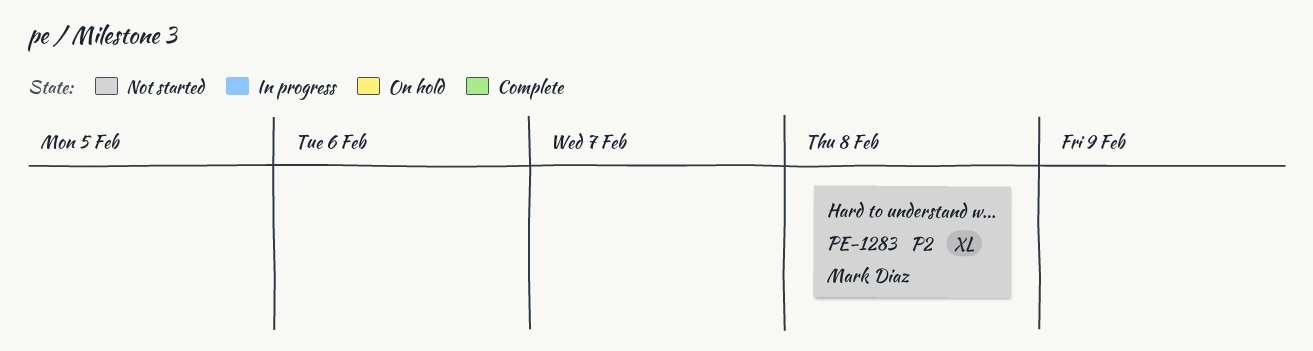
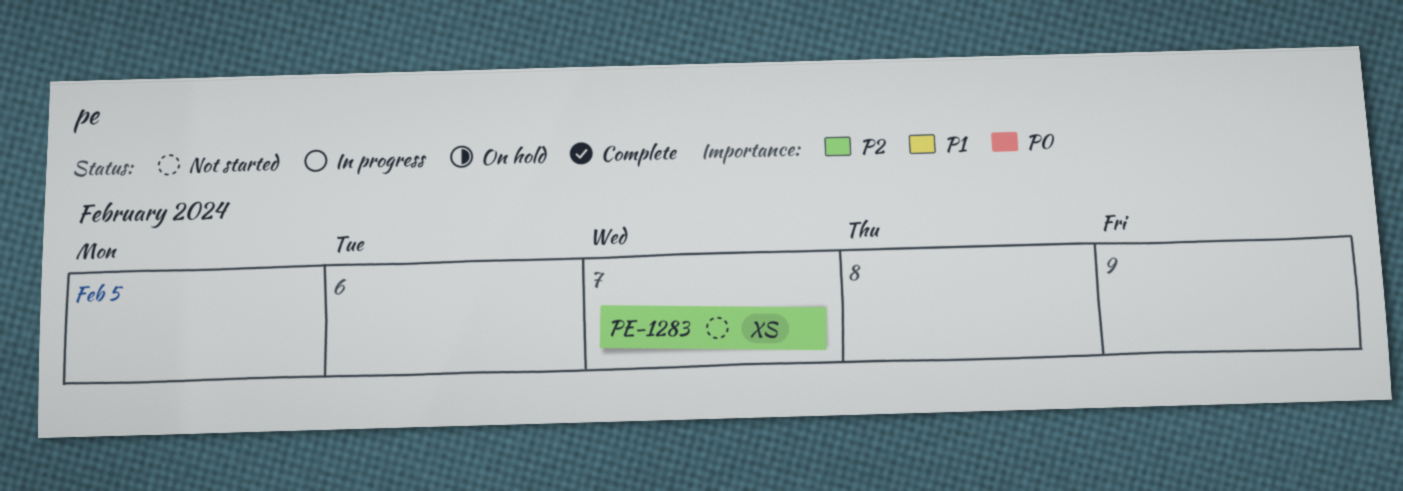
PE-1283, estimate: XL -> XS
PE-1283, due: Feb 8 -> Feb 7

